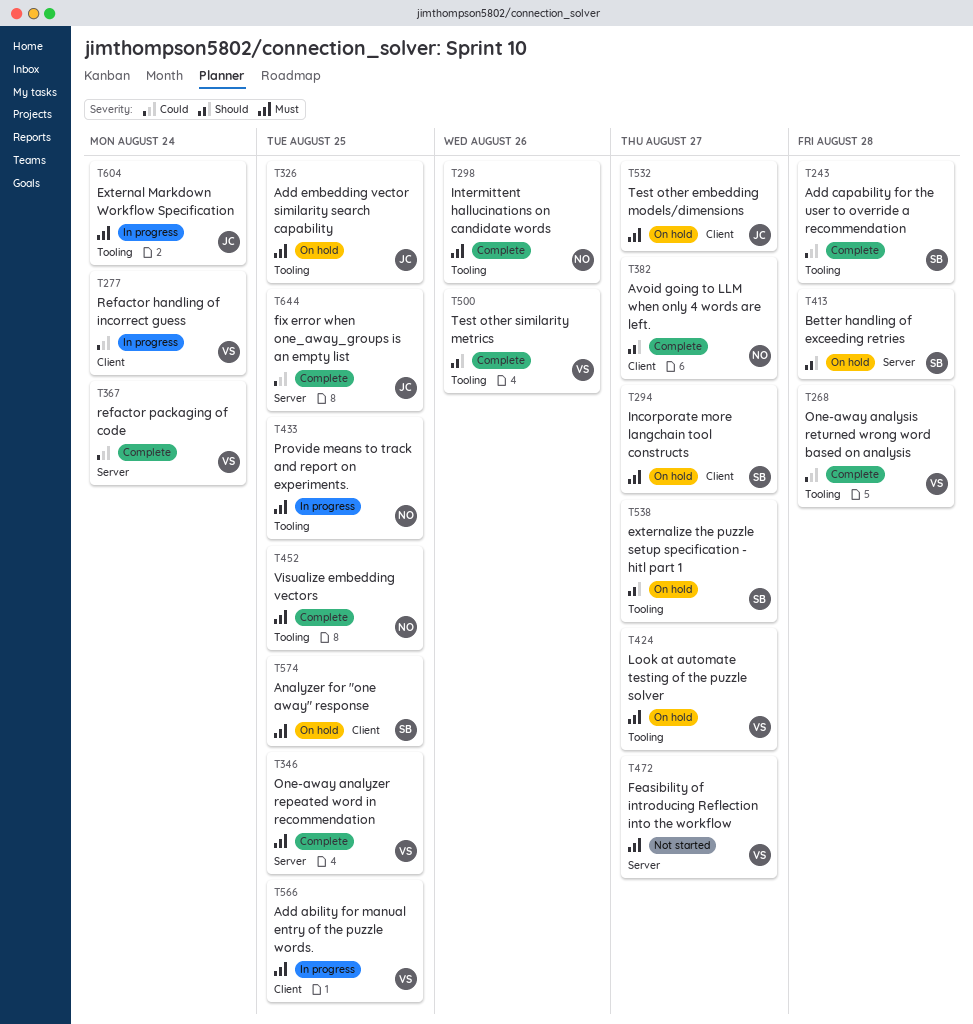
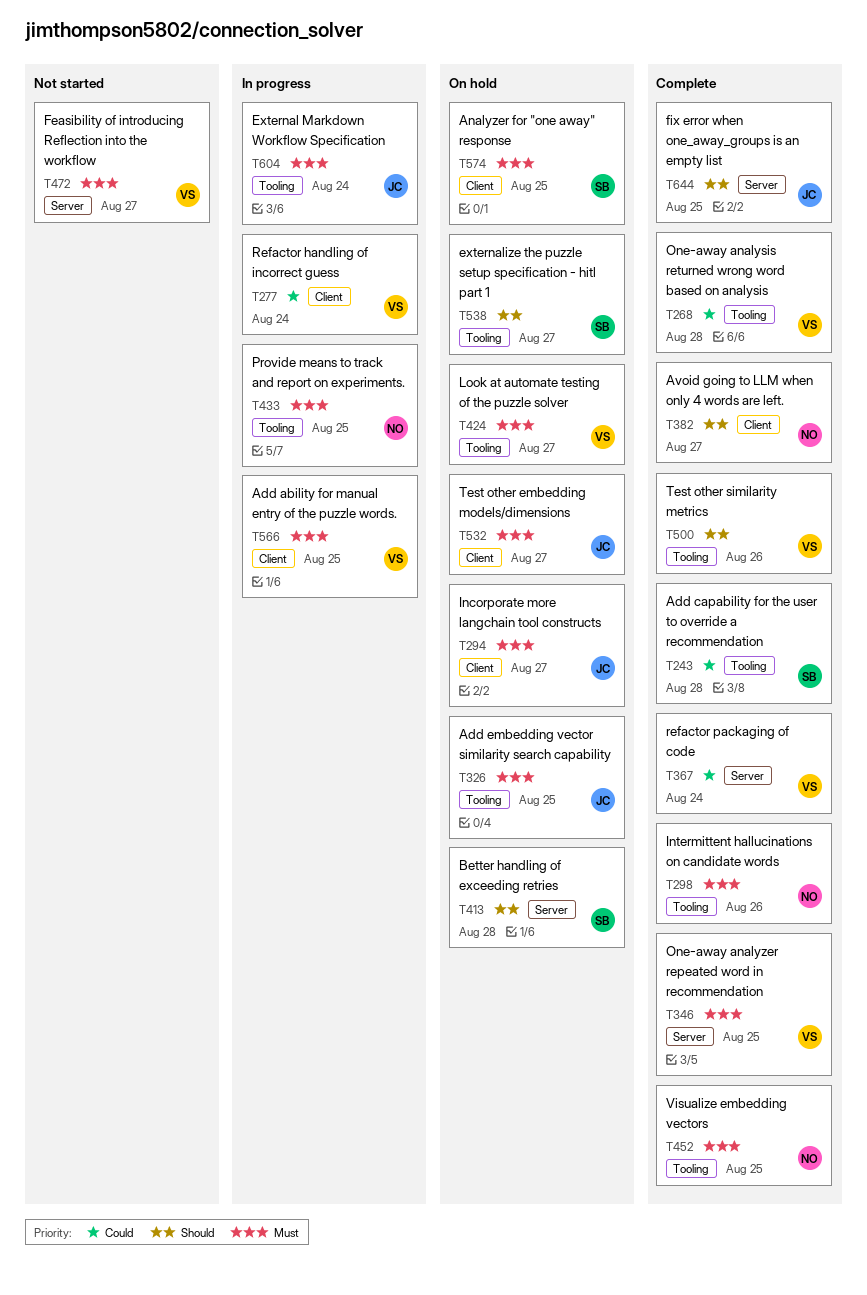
T294, owner: SB -> JC
T644, priority: Could -> Should

